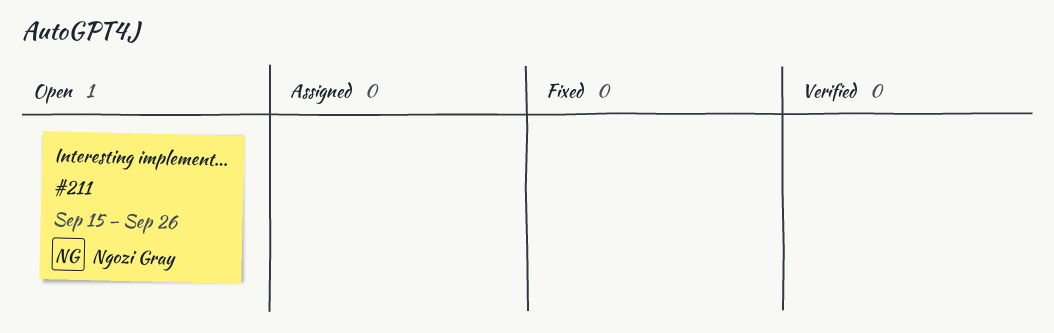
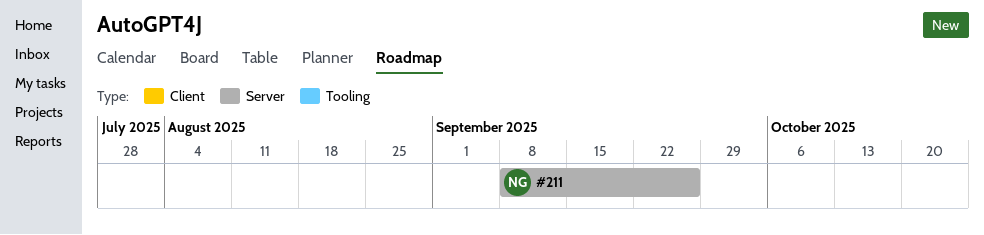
#211, start: Sep 15 -> Sep 8

